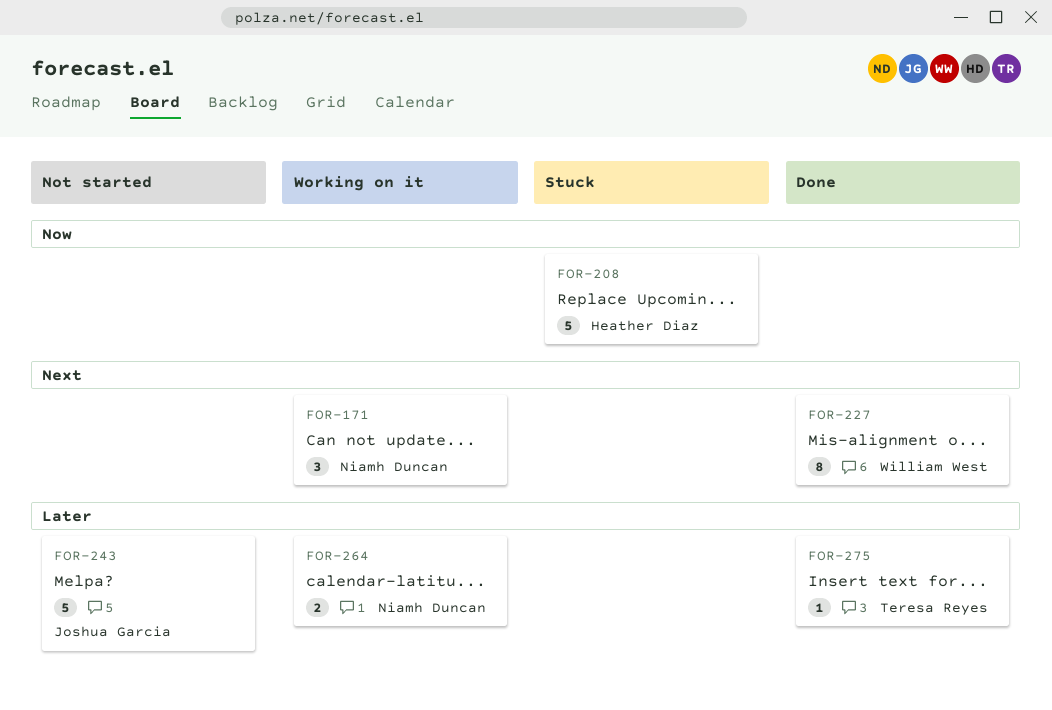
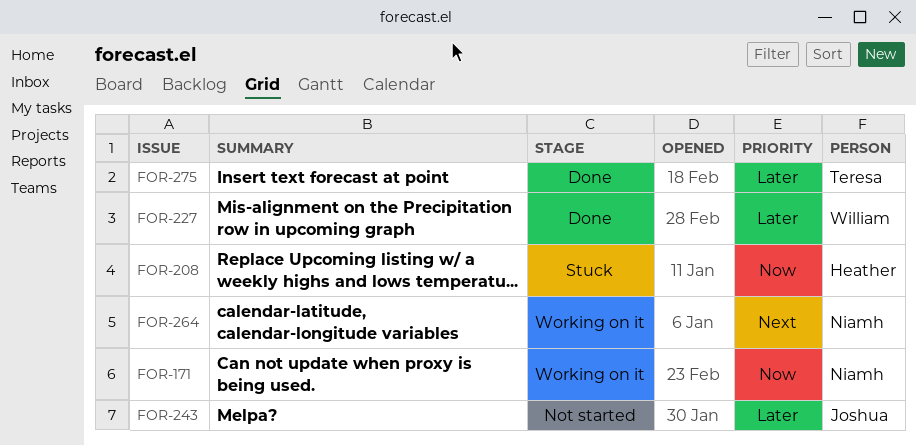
FOR-171, priority: Next -> Now
FOR-227, priority: Next -> Later
FOR-264, priority: Later -> Next

